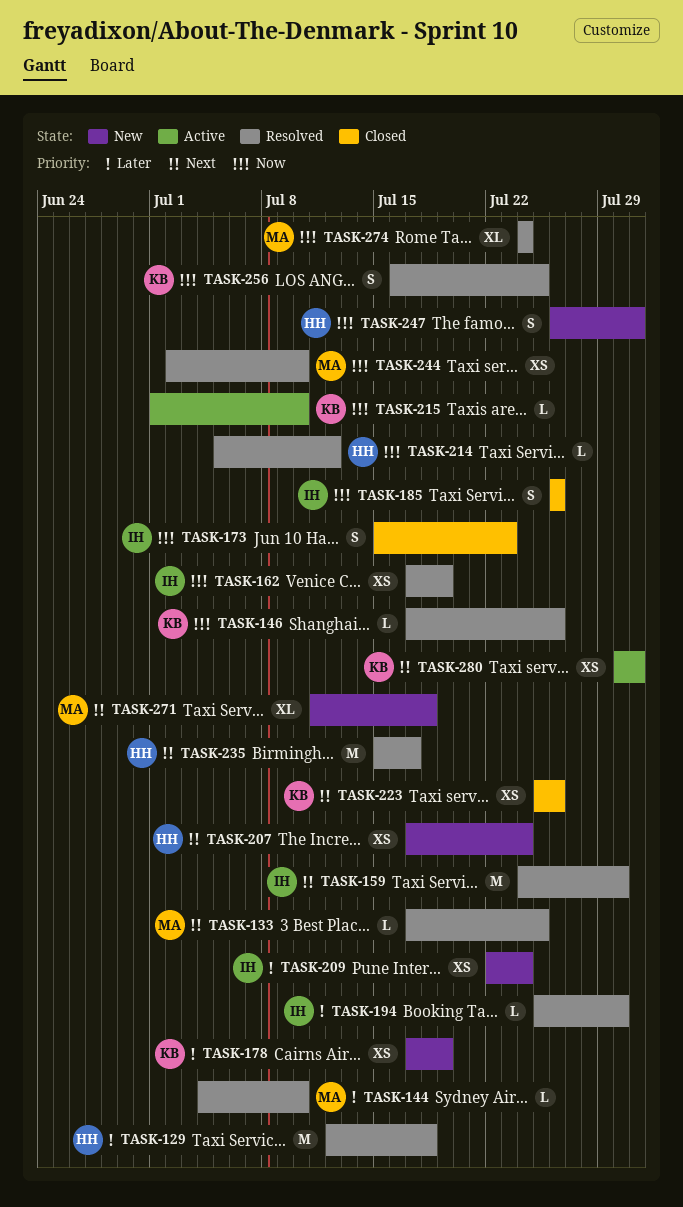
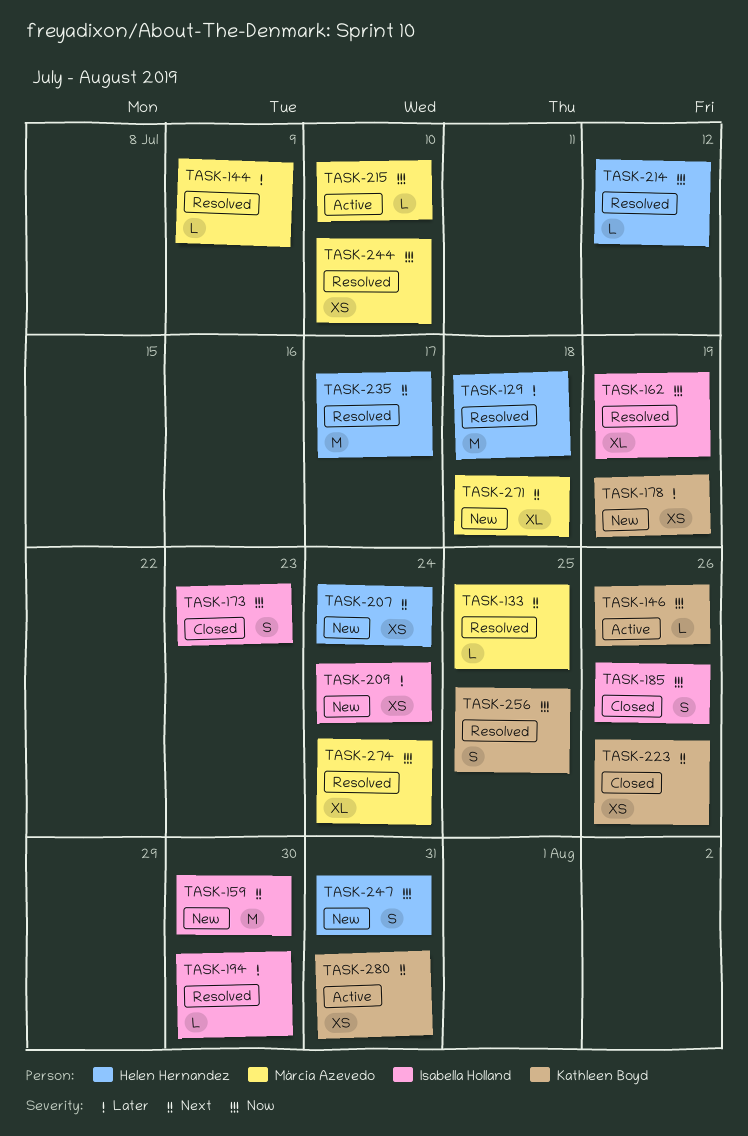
TASK-144, due: Jul 10 -> Jul 9
TASK-146, status: Resolved -> Active
TASK-159, status: Resolved -> New
TASK-162, estimate: XS -> XL
TASK-215, owner: Kathleen Boyd -> Márcia Azevedo

